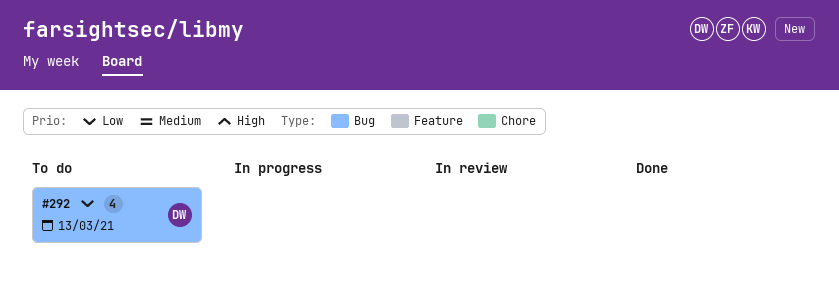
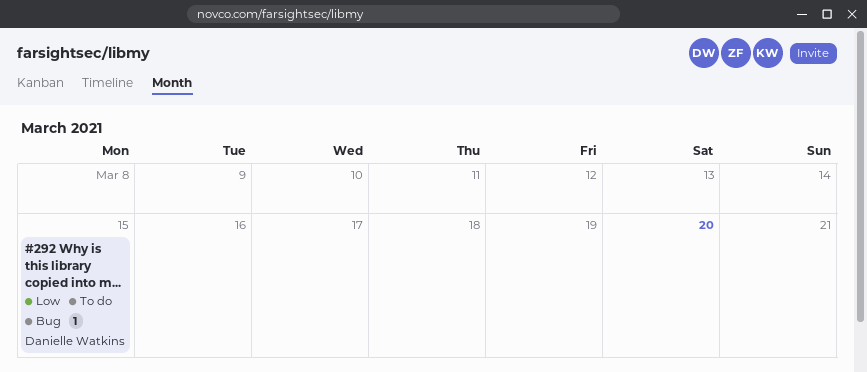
#292, estimate: 4 -> 1
#292, due: Mar 13 -> Mar 15

